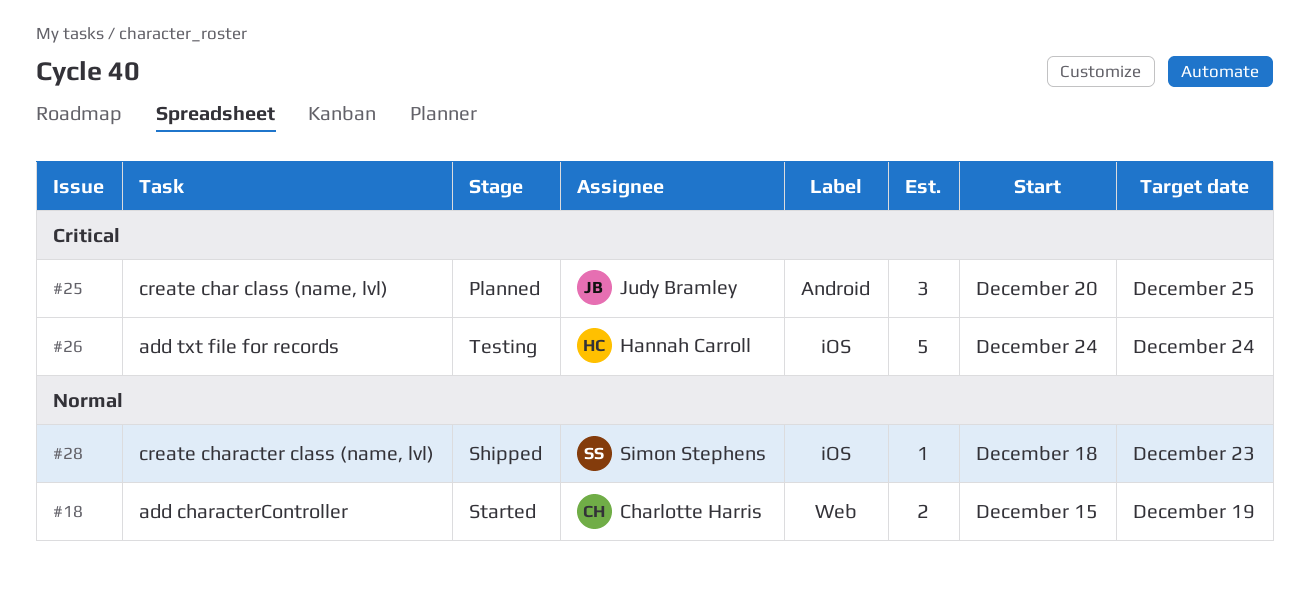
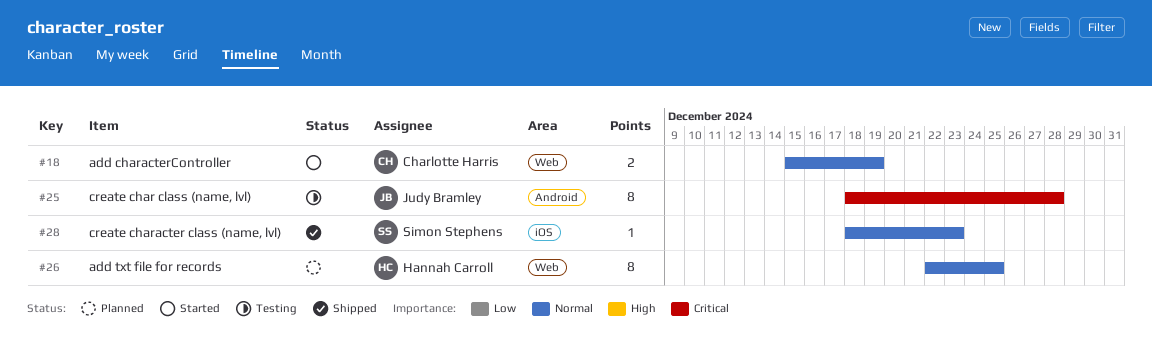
#25, status: Planned -> Testing
#25, estimate: 3 -> 8
#25, start: Dec 20 -> Dec 18
#25, due: Dec 25 -> Dec 28
#26, status: Testing -> Planned
#26, priority: Critical -> Normal
#26, label: iOS -> Web
#26, estimate: 5 -> 8
#26, start: Dec 24 -> Dec 22
#26, due: Dec 24 -> Dec 25

